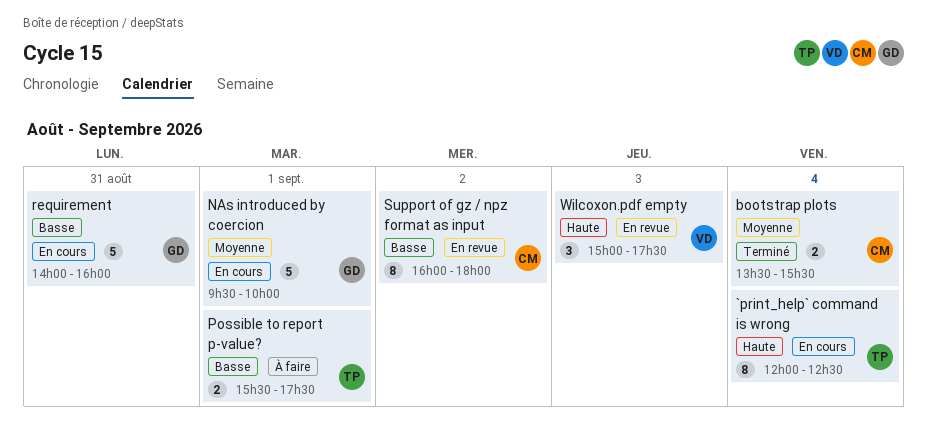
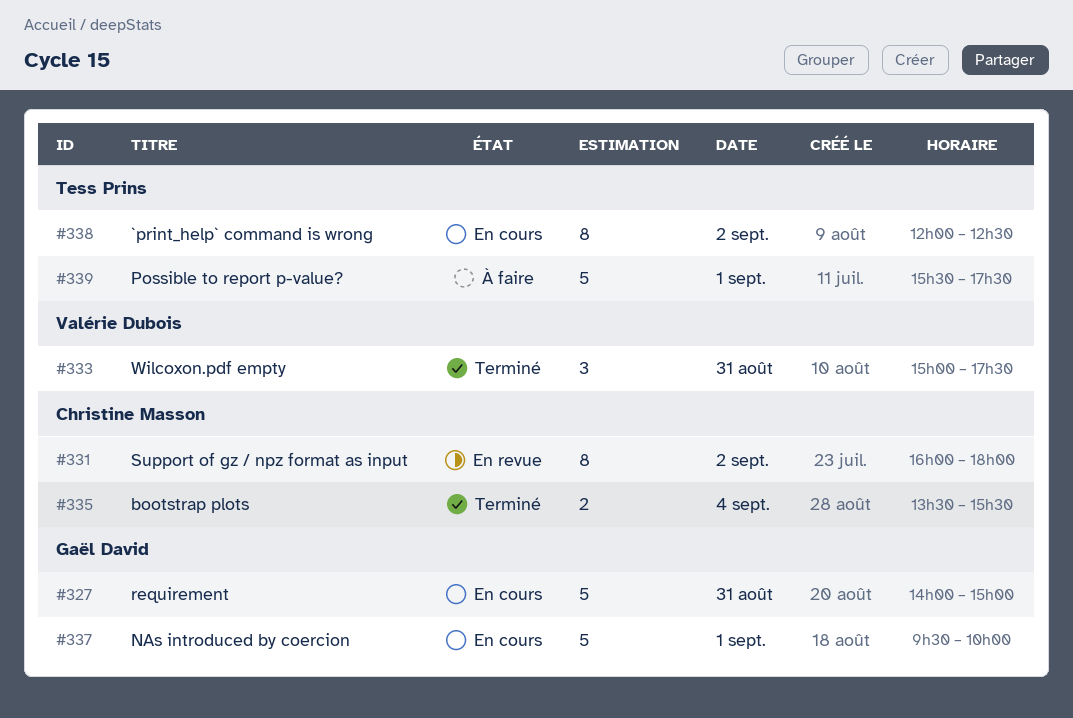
`print_help` command is wrong, day: Sep 4 -> Sep 2
Possible to report p-value?, estimate: 2 -> 5
requirement, ends: 16:00 -> 15:00
Wilcoxon.pdf empty, status: En revue -> Terminé
Wilcoxon.pdf empty, day: Sep 3 -> Aug 31

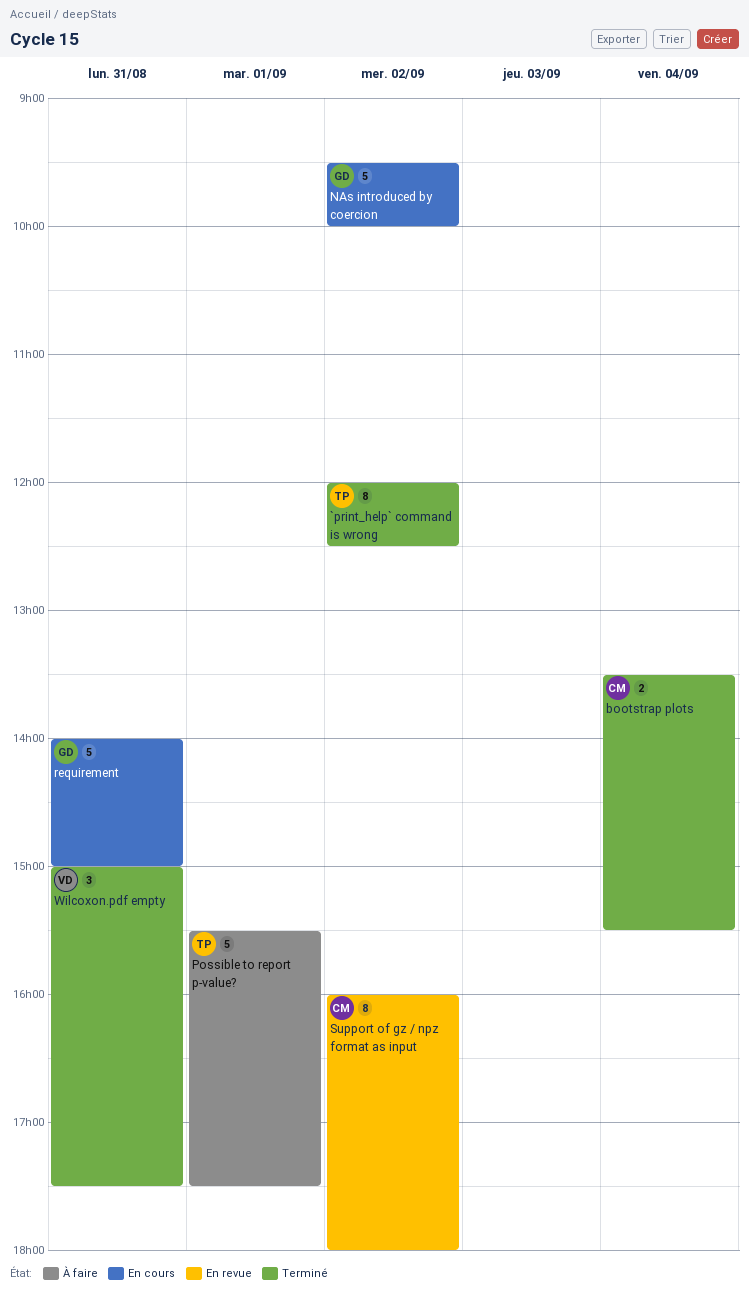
`print_help` command is wrong, status: En cours -> Terminé
NAs introduced by coercion, day: Sep 1 -> Sep 2

